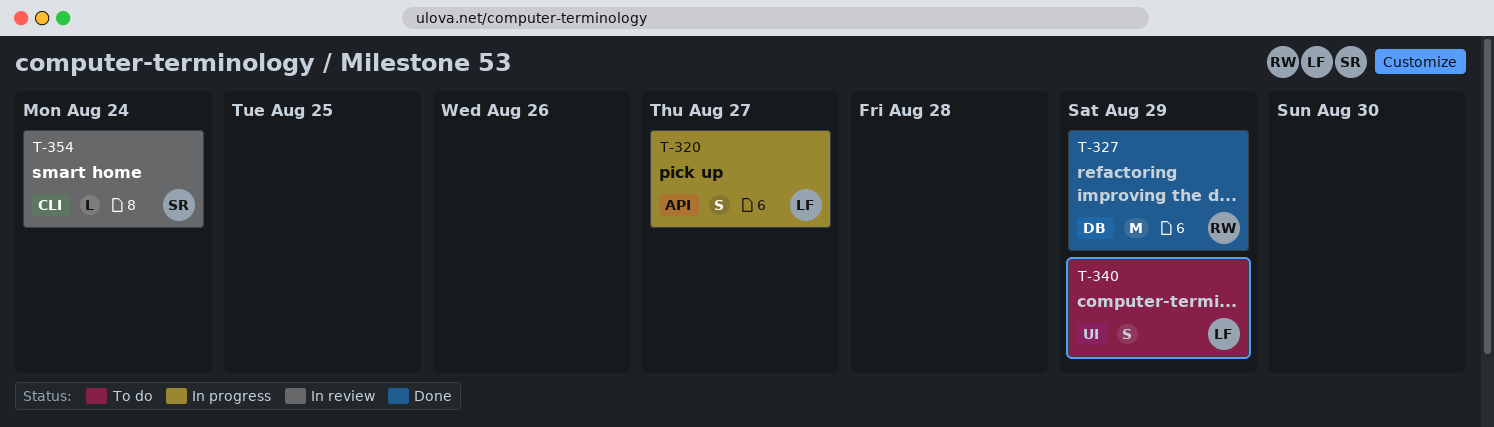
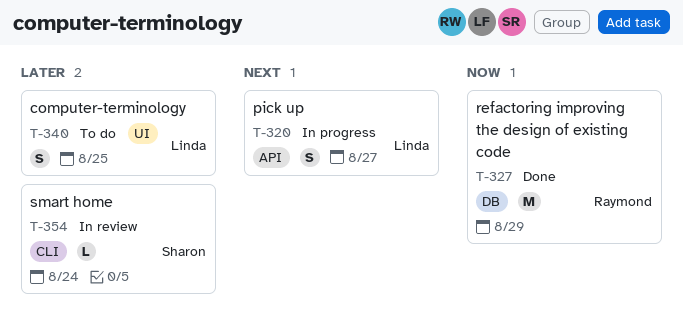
T-340, due: Aug 29 -> Aug 25

